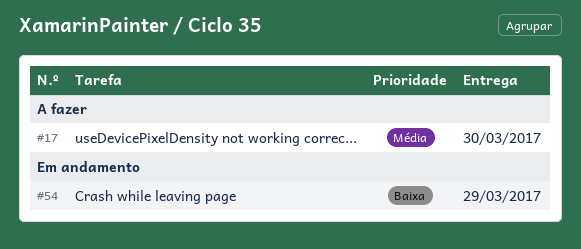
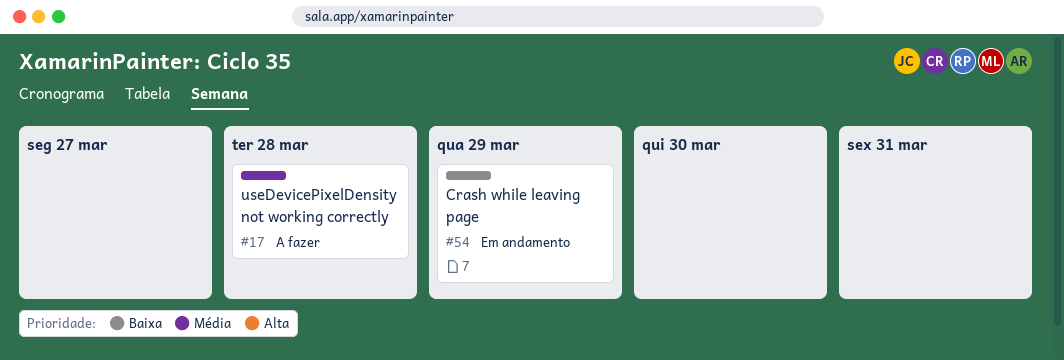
#17, due: Mar 30 -> Mar 28

